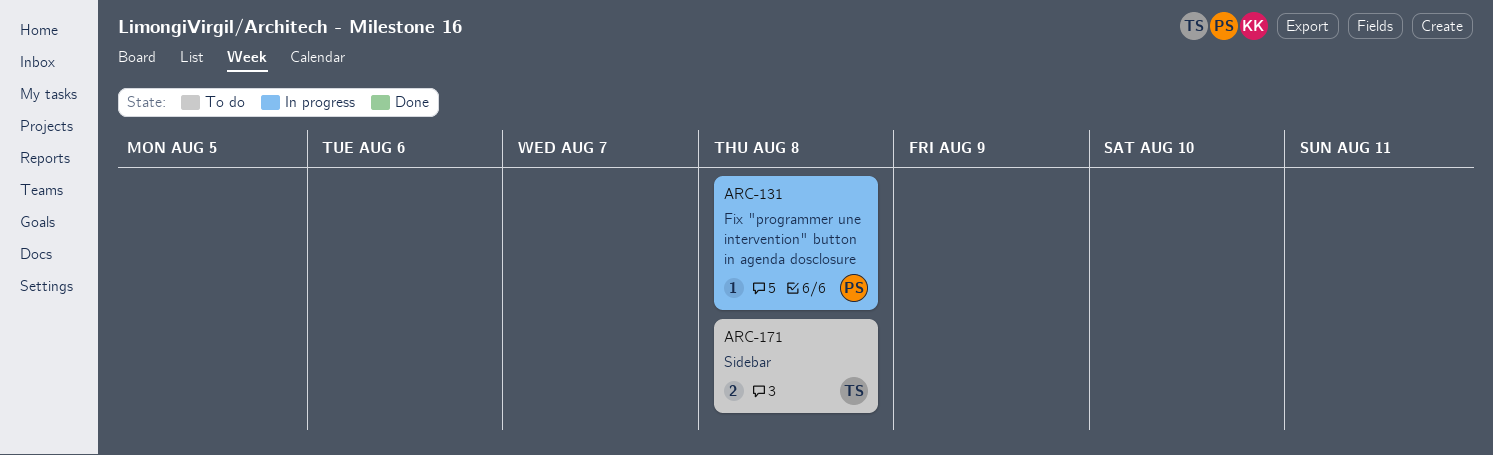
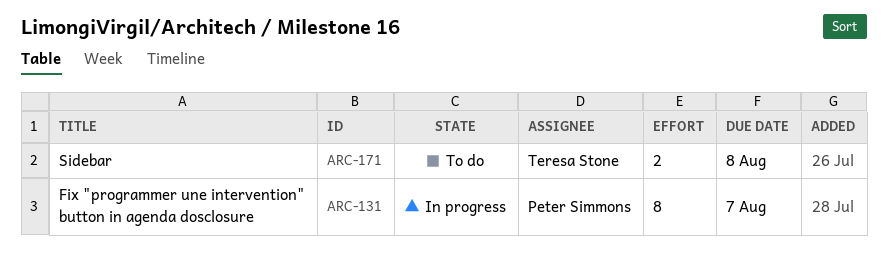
ARC-131, estimate: 1 -> 8
ARC-131, due: Aug 8 -> Aug 7

